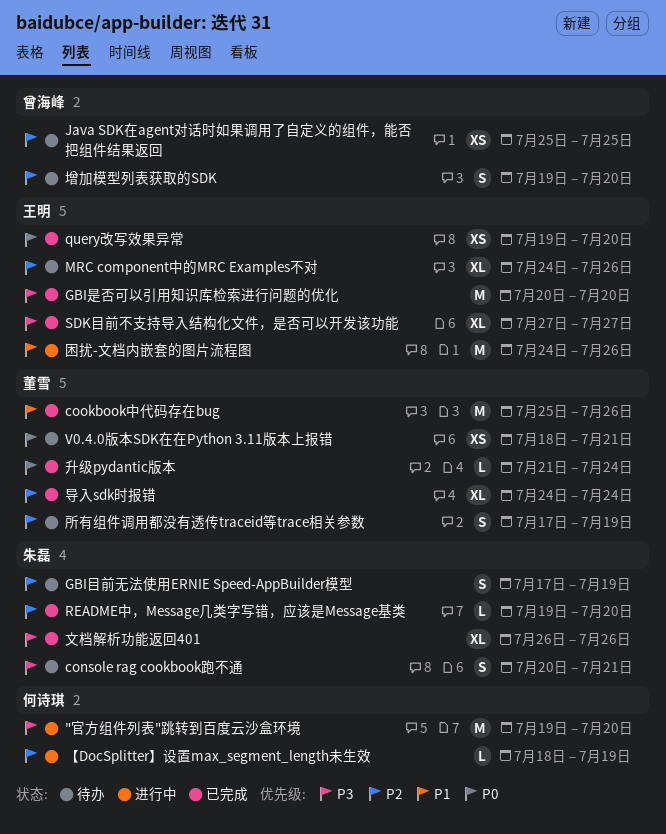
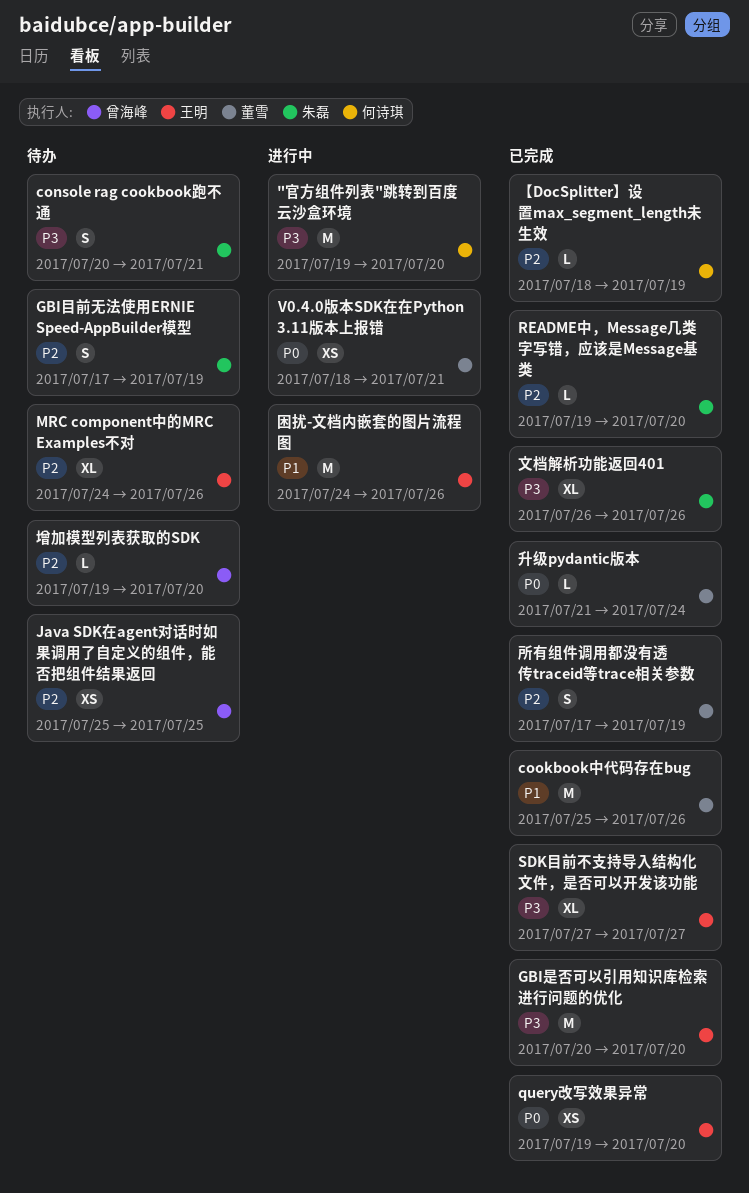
V0.4.0版本SDK在在Python 3.11版本上报错, status: 待办 -> 进行中
【DocSplitter】设置max_segment_length未生效, status: 进行中 -> 已完成
增加模型列表获取的SDK, estimate: S -> L
导入sdk时报错: present -> none
所有组件调用都没有透传traceid等trace相关参数, status: 待办 -> 已完成

